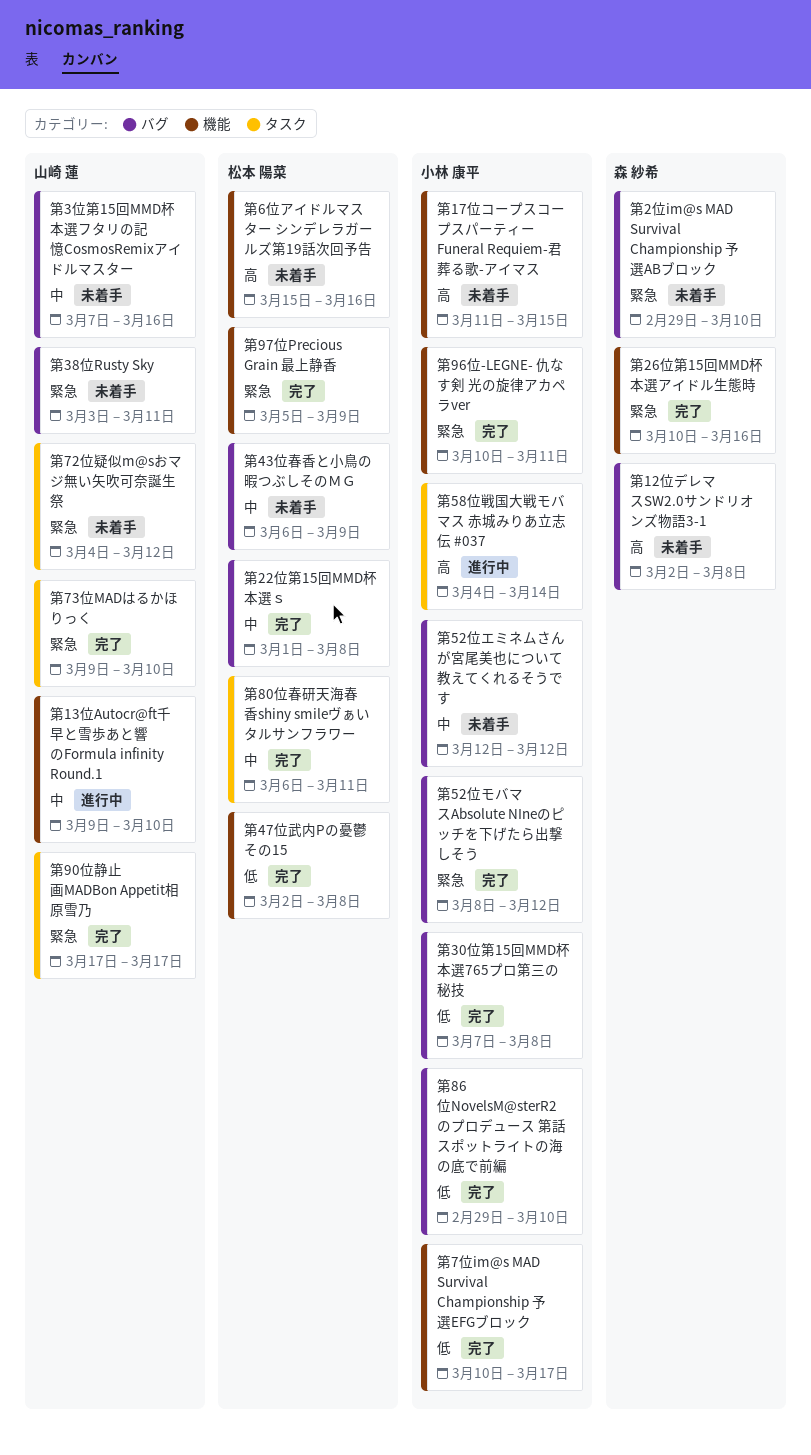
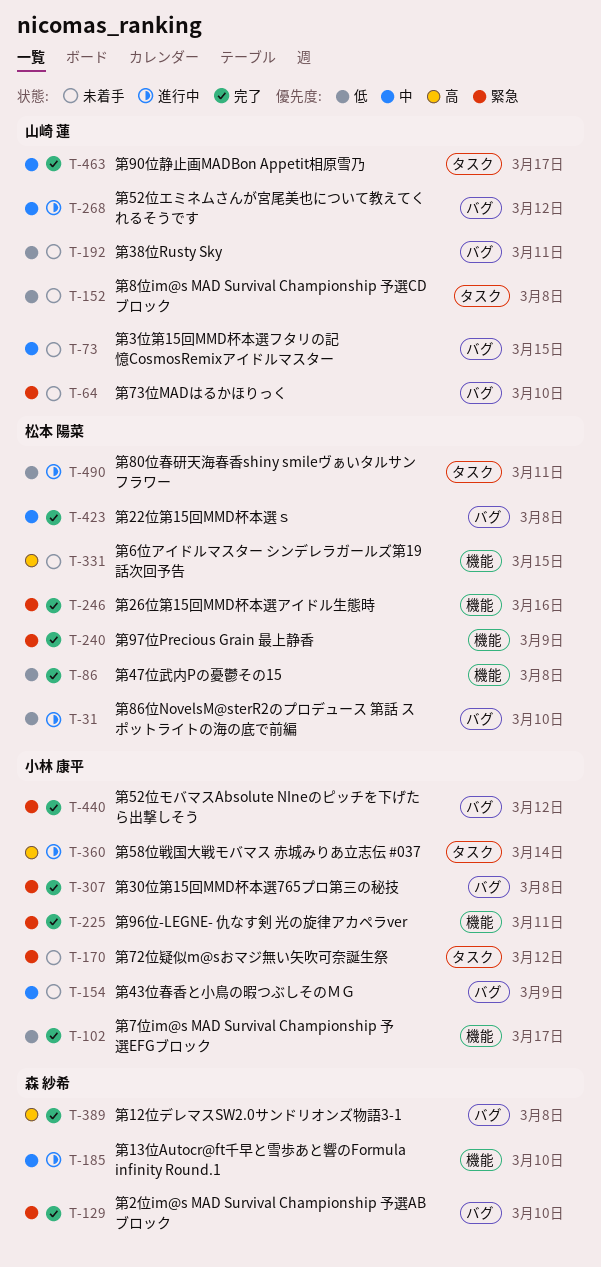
第12位デレマスSW2.0サンドリオンズ物語3-1, status: 未着手 -> 完了
第13位Autocr@ft千早と雪歩あと響のFormula infinity Round.1, owner: 山崎 蓮 -> 森 紗希
第17位コープスコープスパーティー Funeral Requiem-君葬る歌-アイマス: present -> none
第26位第15回MMD杯本選アイドル生態時, owner: 森 紗希 -> 松本 陽菜
第2位im@s MAD Survival Championship 予選ABブロック, status: 未着手 -> 完了
第30位第15回MMD杯本選765プロ第三の秘技, priority: 低 -> 緊急
第38位Rusty Sky, priority: 緊急 -> 低
第3位第15回MMD杯本選フタリの記憶CosmosRemixアイドルマスター, due: Mar 16 -> Mar 15
第43位春香と小鳥の暇つぶしそのＭＧ, owner: 松本 陽菜 -> 小林 康平
第52位エミネムさんが宮尾美也について教えてくれるそうです, status: 未着手 -> 進行中
第52位エミネムさんが宮尾美也について教えてくれるそうです, owner: 小林 康平 -> 山崎 蓮
第6位アイドルマスター シンデレラガールズ第19話次回予告, due: Mar 16 -> Mar 15
第72位疑似m@sおマジ無い矢吹可奈誕生祭, owner: 山崎 蓮 -> 小林 康平
第73位MADはるかほりっく, status: 完了 -> 未着手
第73位MADはるかほりっく, label: タスク -> バグ
第80位春研天海春香shiny smileヴぁいタルサンフラワー, status: 完了 -> 進行中
第80位春研天海春香shiny smileヴぁいタルサンフラワー, priority: 中 -> 低
第86位NovelsM@sterR2のプロデュース 第話 スポットライトの海の底で前編, status: 完了 -> 進行中
第86位NovelsM@sterR2のプロデュース 第話 スポットライトの海の底で前編, owner: 小林 康平 -> 松本 陽菜
第8位im@s MAD Survival Championship 予選CDブロック: none -> present
第90位静止画MADBon Appetit相原雪乃, priority: 緊急 -> 中

